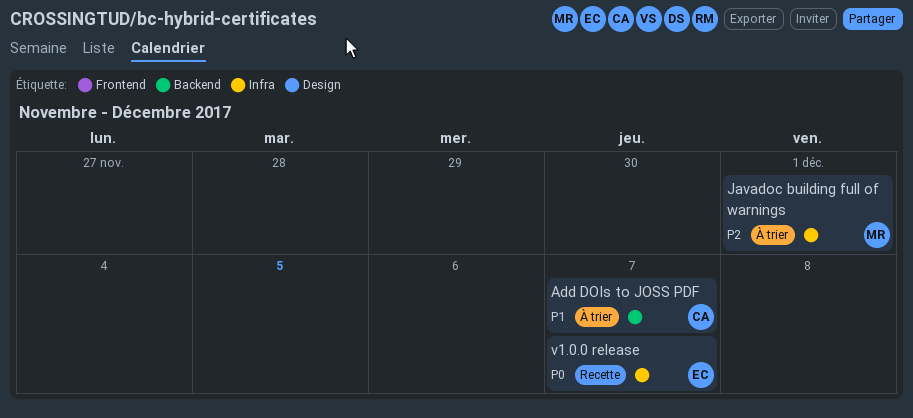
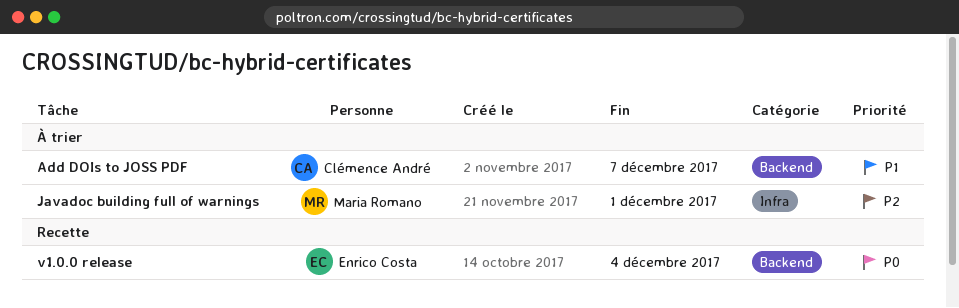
v1.0.0 release, label: Infra -> Backend
v1.0.0 release, due: Dec 7 -> Dec 4

